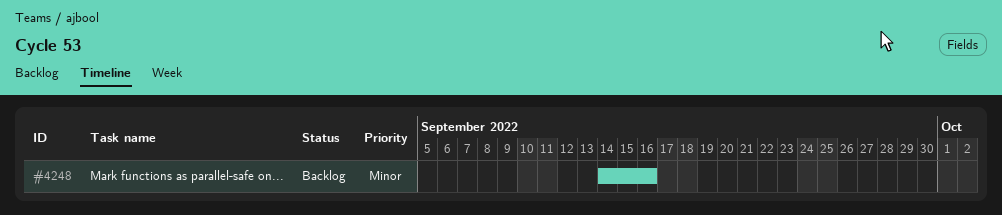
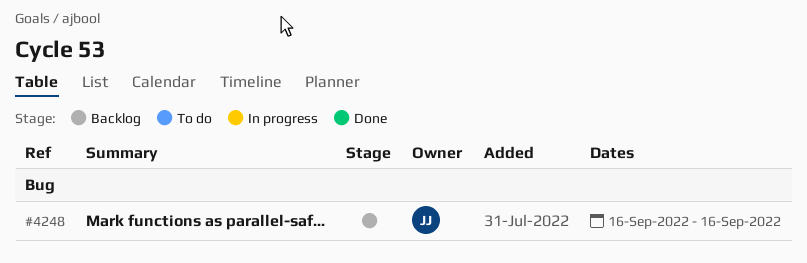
#4248, start: Sep 14 -> Sep 16

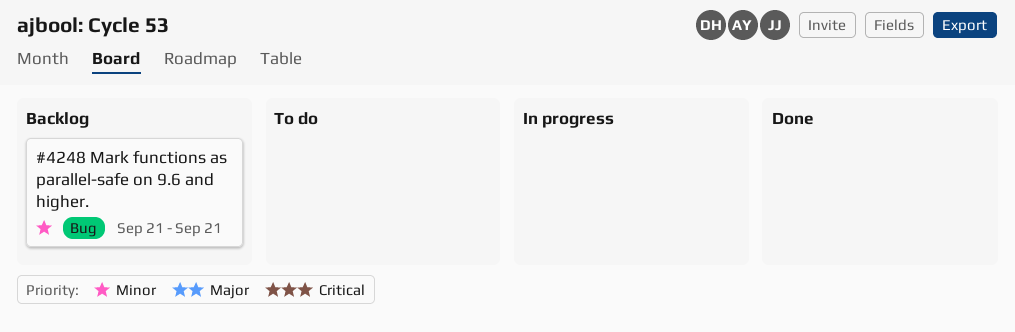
#4248, start: Sep 16 -> Sep 21
#4248, due: Sep 16 -> Sep 21

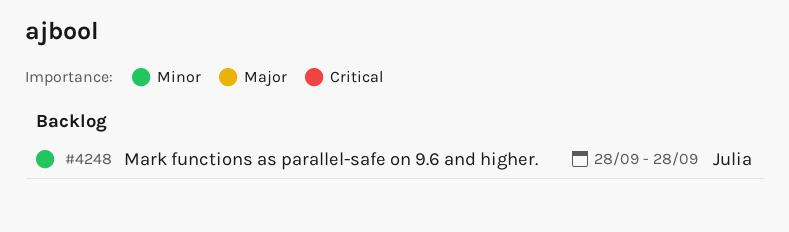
#4248, start: Sep 21 -> Sep 28
#4248, due: Sep 21 -> Sep 28

